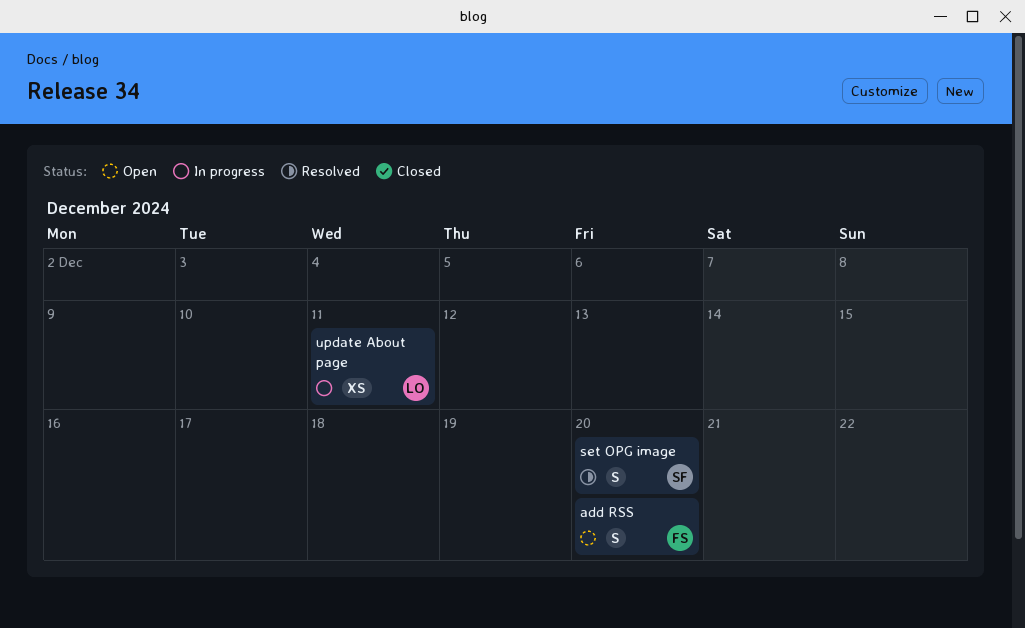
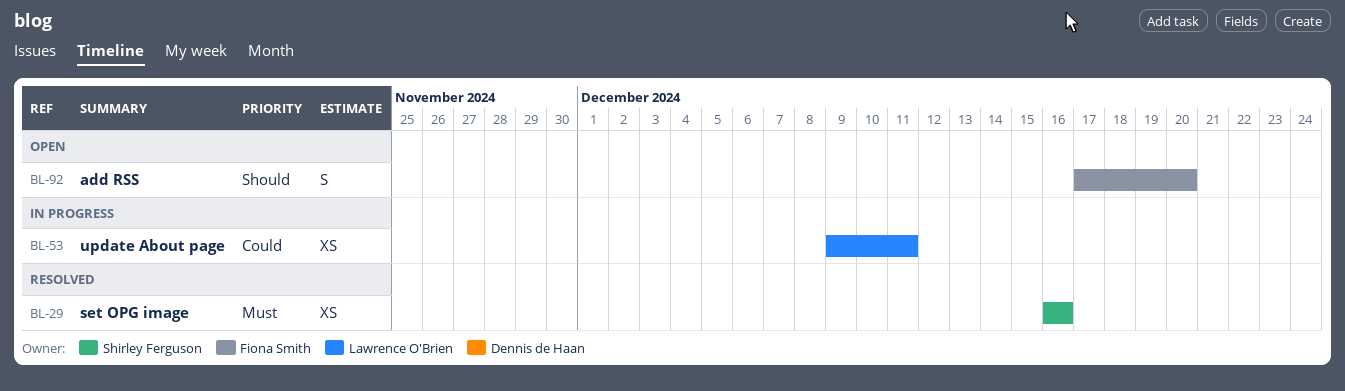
set OPG image, estimate: S -> XS
set OPG image, due: Dec 20 -> Dec 16

